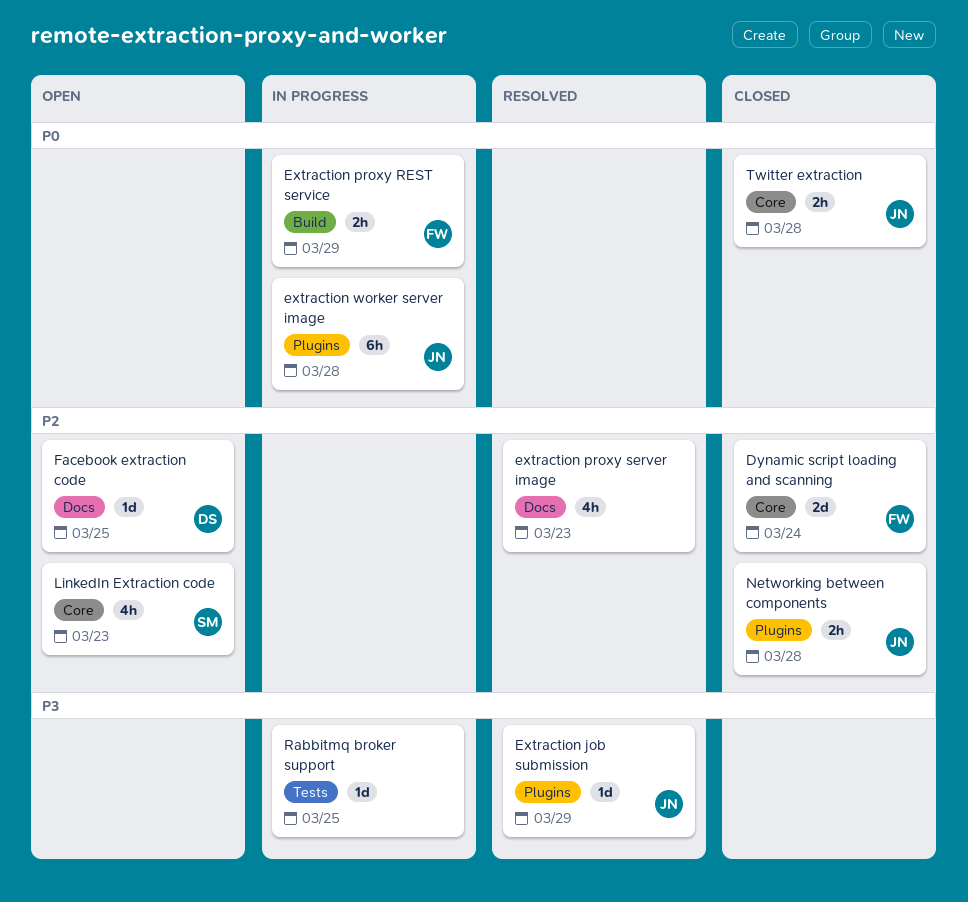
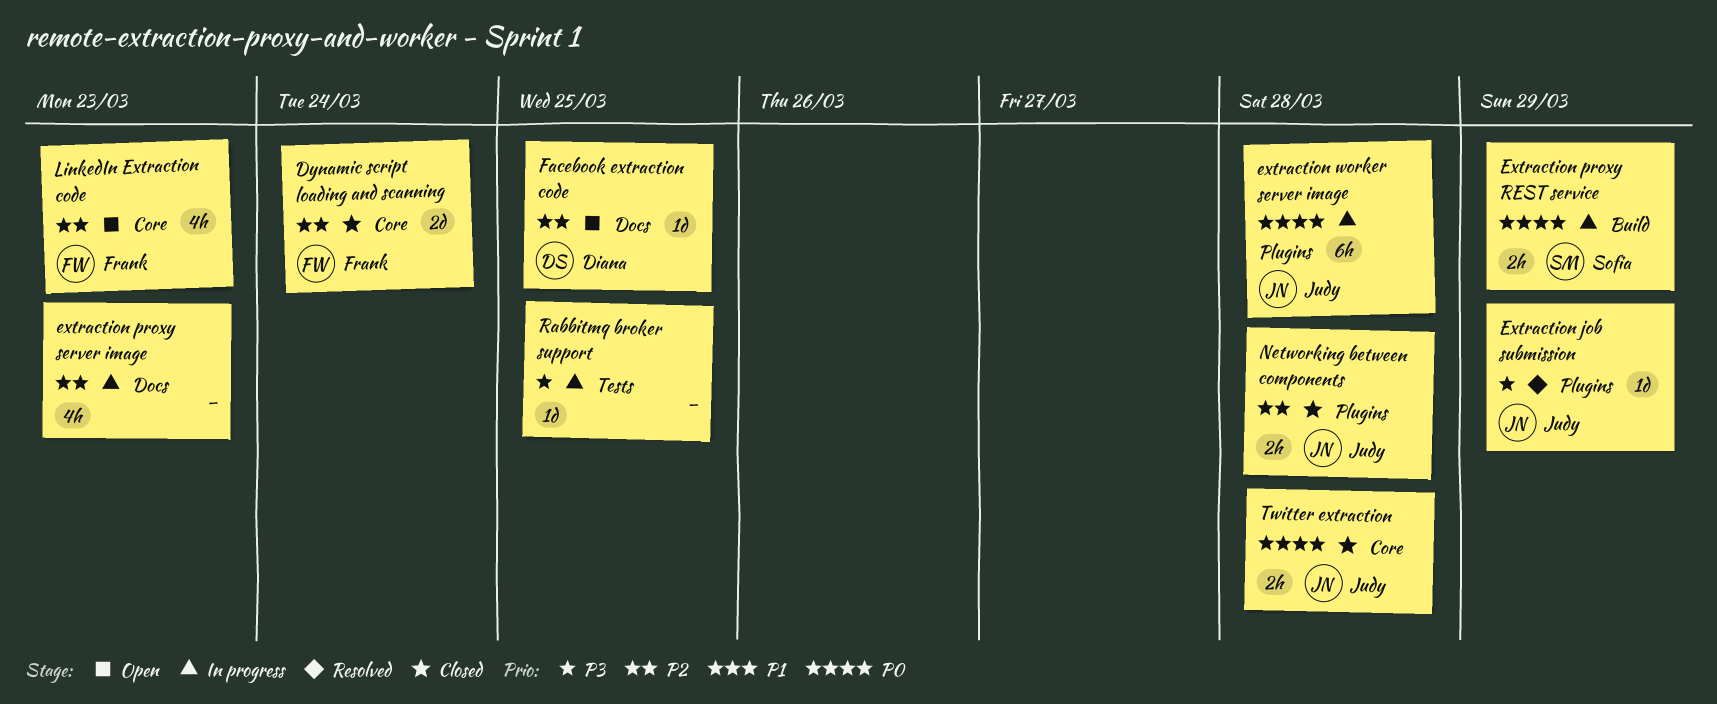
Extraction proxy REST service, owner: Frank -> Sofia
extraction proxy server image, status: Resolved -> In progress
LinkedIn Extraction code, owner: Sofia -> Frank

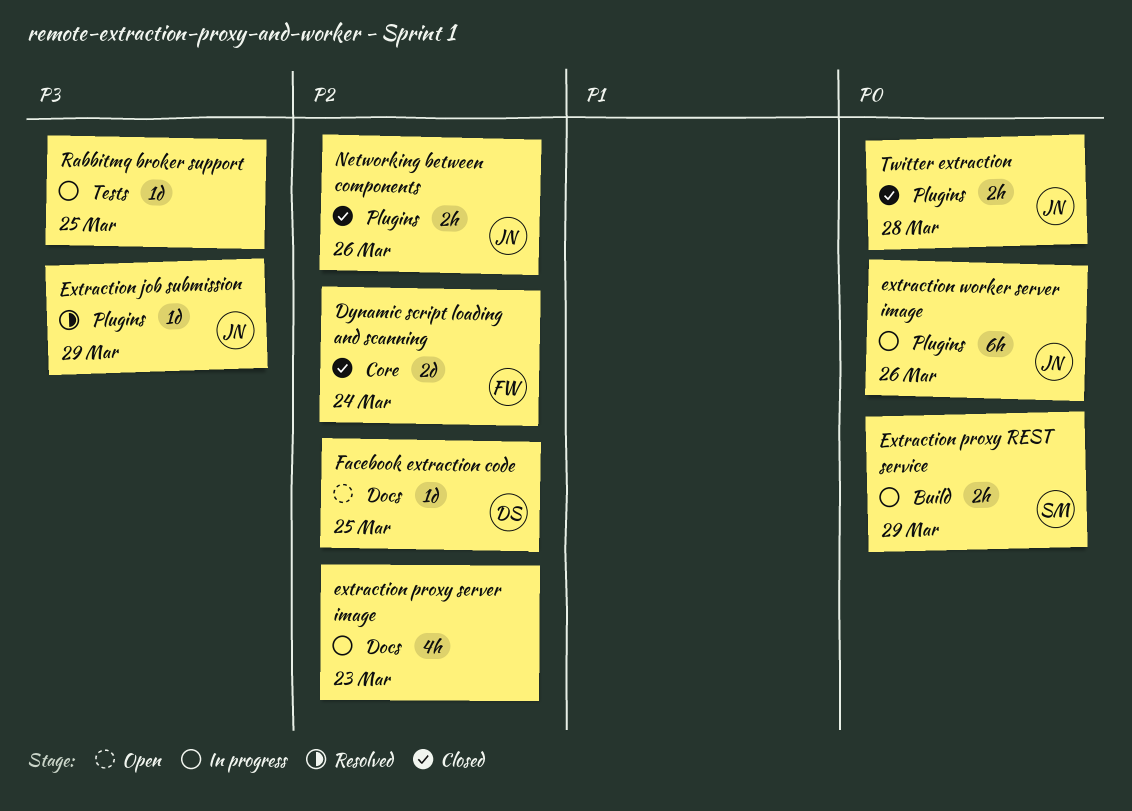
extraction worker server image, due: Mar 28 -> Mar 26
LinkedIn Extraction code: present -> none
Networking between components, due: Mar 28 -> Mar 26
Twitter extraction, label: Core -> Plugins

